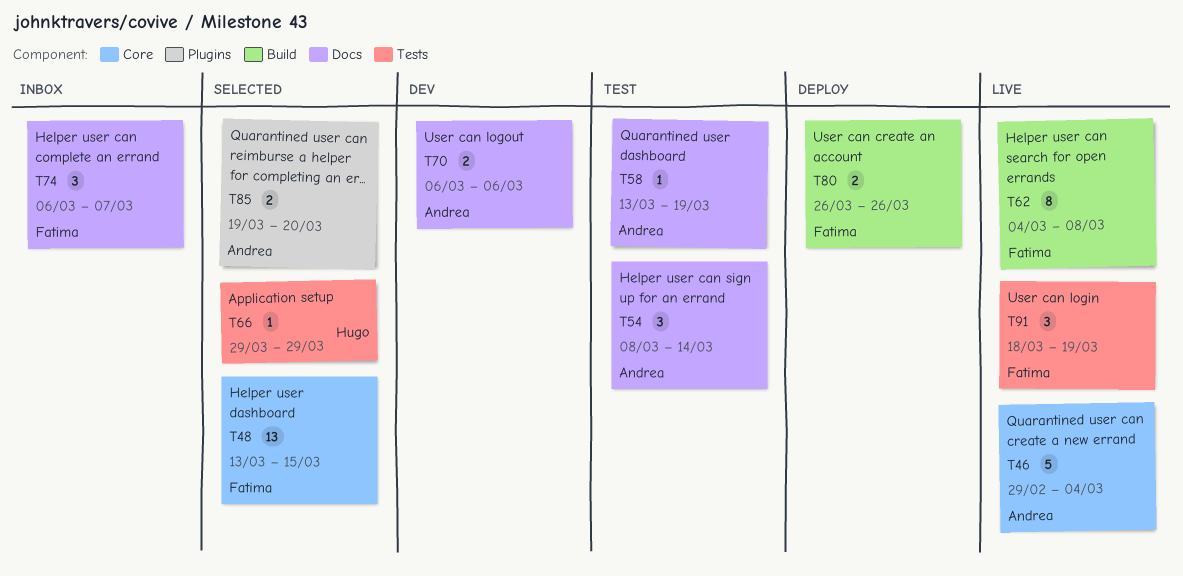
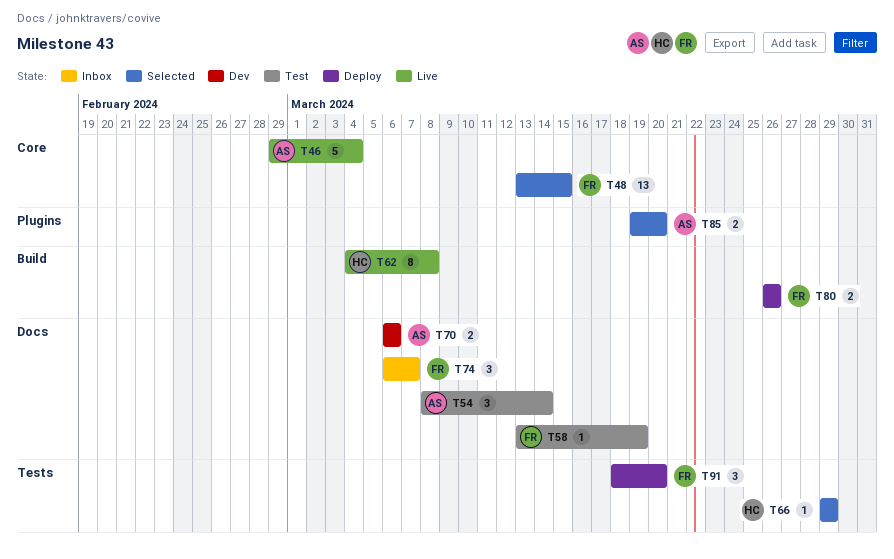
T58, owner: Andrea -> Fatima
T62, owner: Fatima -> Hugo
T91, status: Live -> Deploy
T91, due: Mar 19 -> Mar 20

